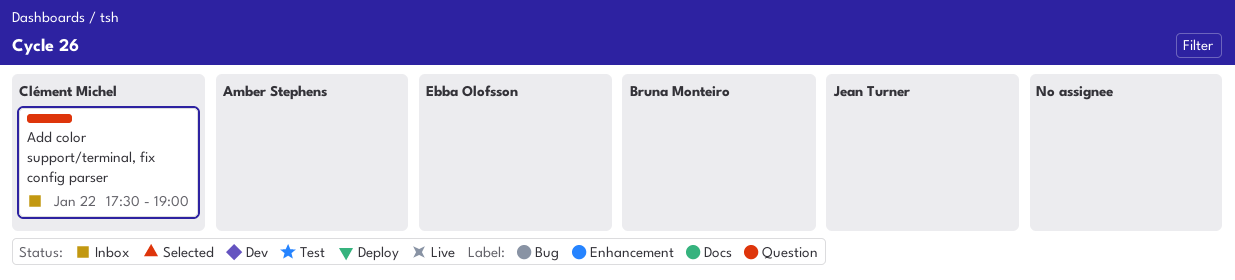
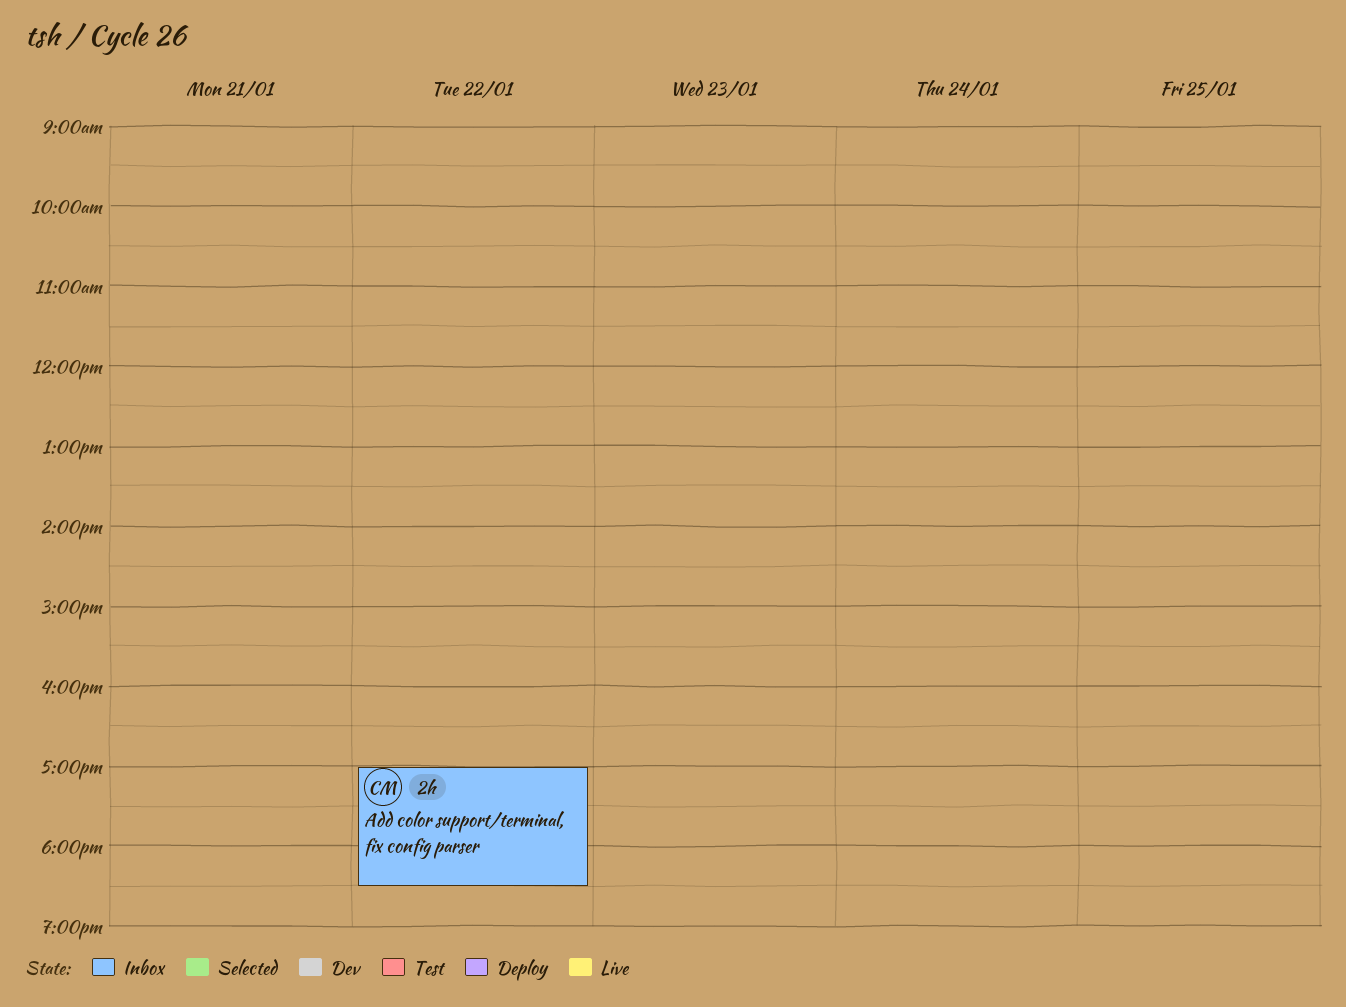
Add color support/terminal, fix config parser, begins: 17:30 -> 17:00
Add color support/terminal, fix config parser, ends: 19:00 -> 18:30

